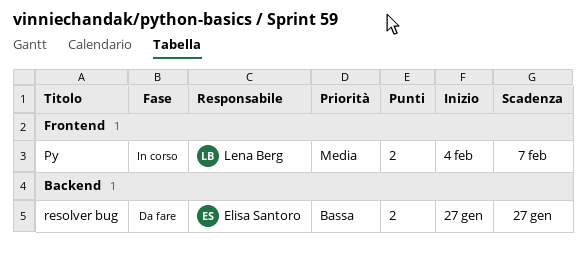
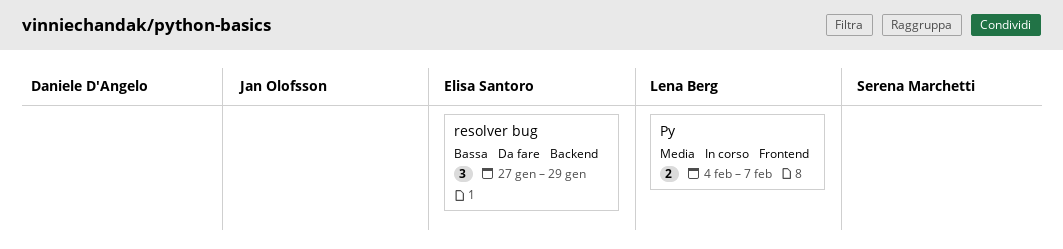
resolver bug, estimate: 2 -> 3
resolver bug, due: Jan 27 -> Jan 29

